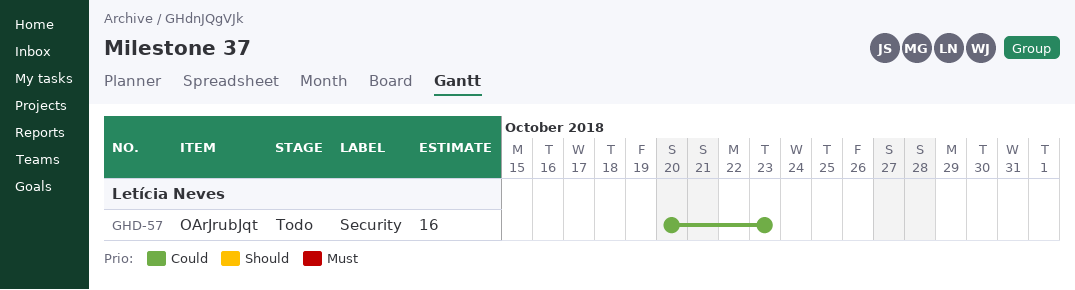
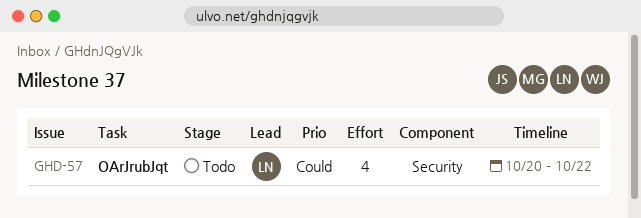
GHD-57, estimate: 16 -> 4
GHD-57, due: Oct 23 -> Oct 22

